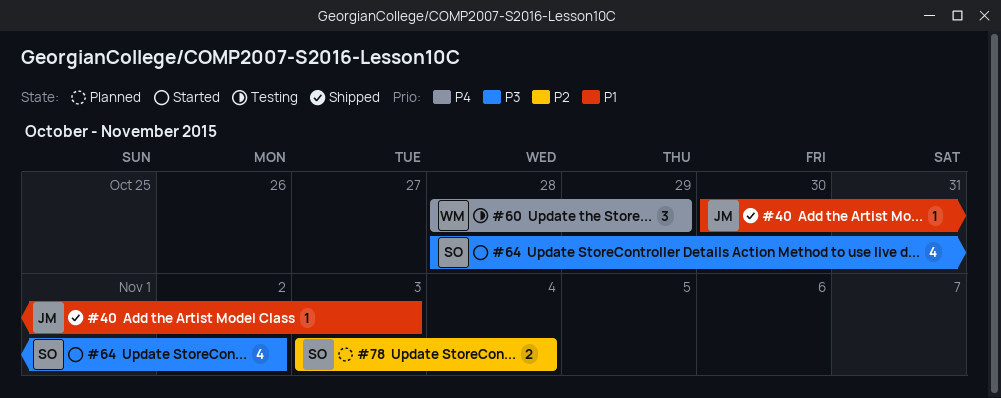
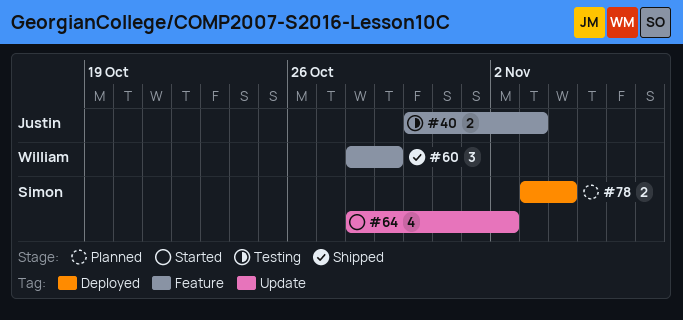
#40, status: Shipped -> Testing
#40, estimate: 1 -> 2
#60, status: Testing -> Shipped

